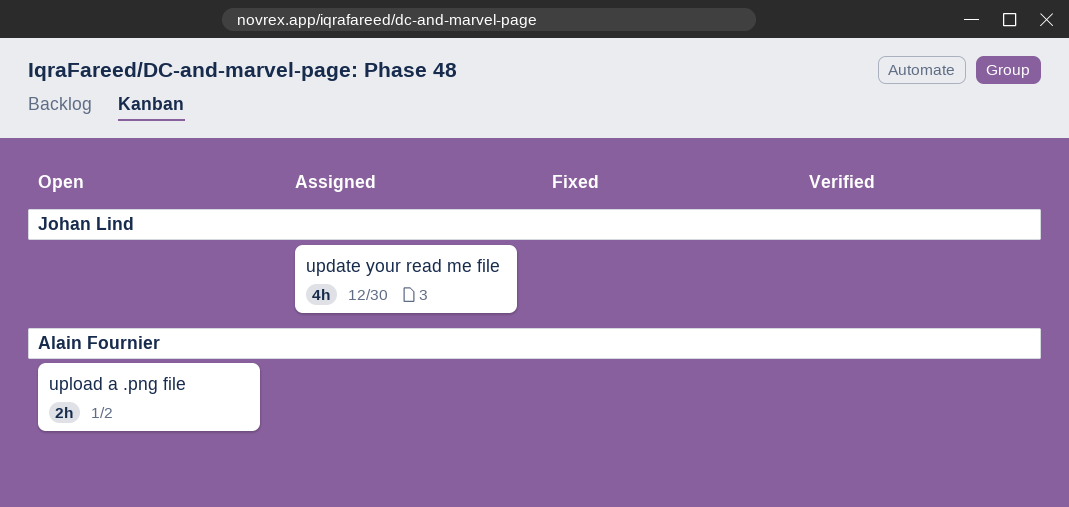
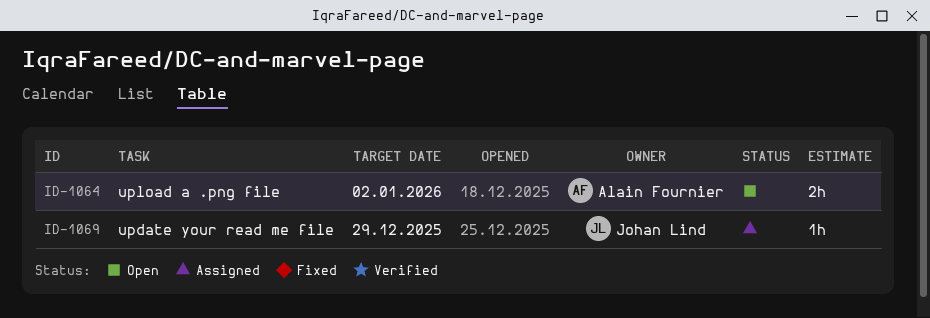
update your read me file, estimate: 4h -> 1h
update your read me file, due: Dec 30 -> Dec 29

